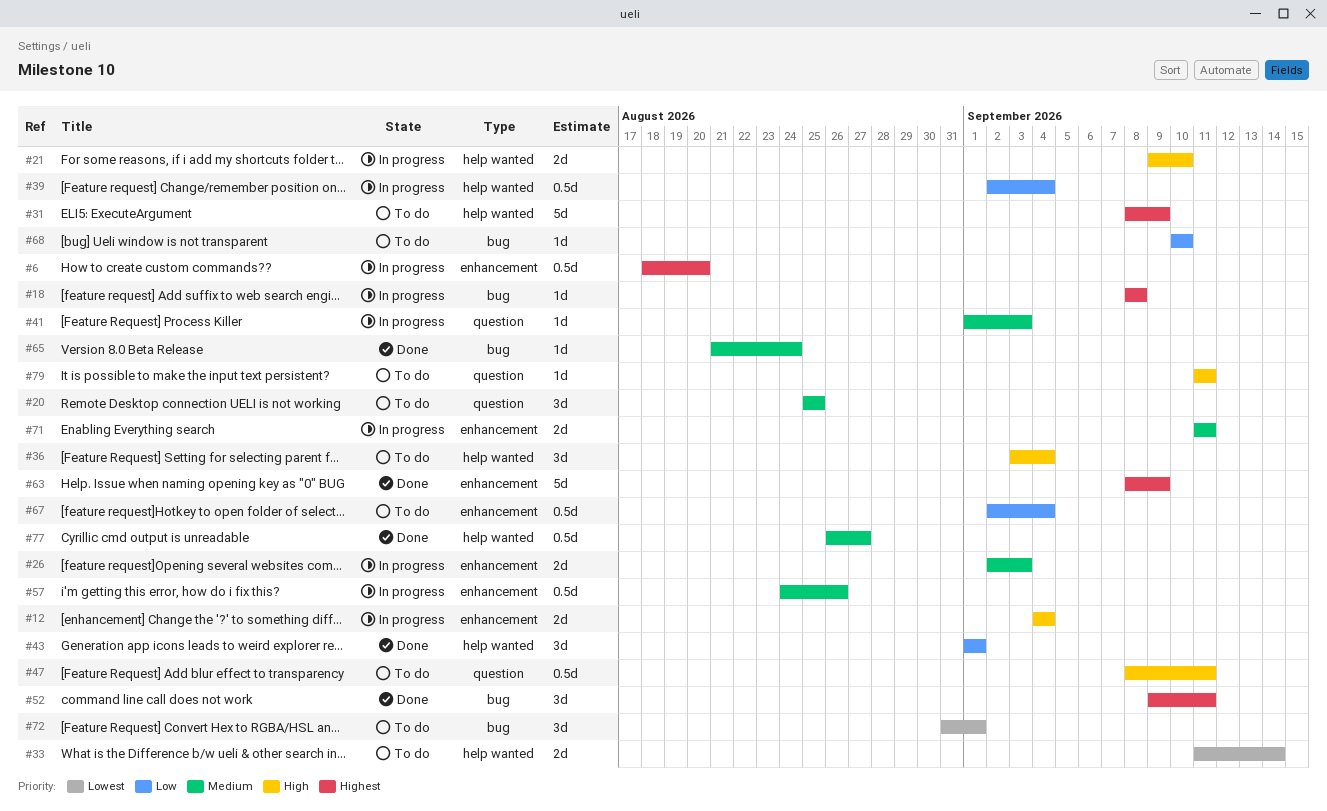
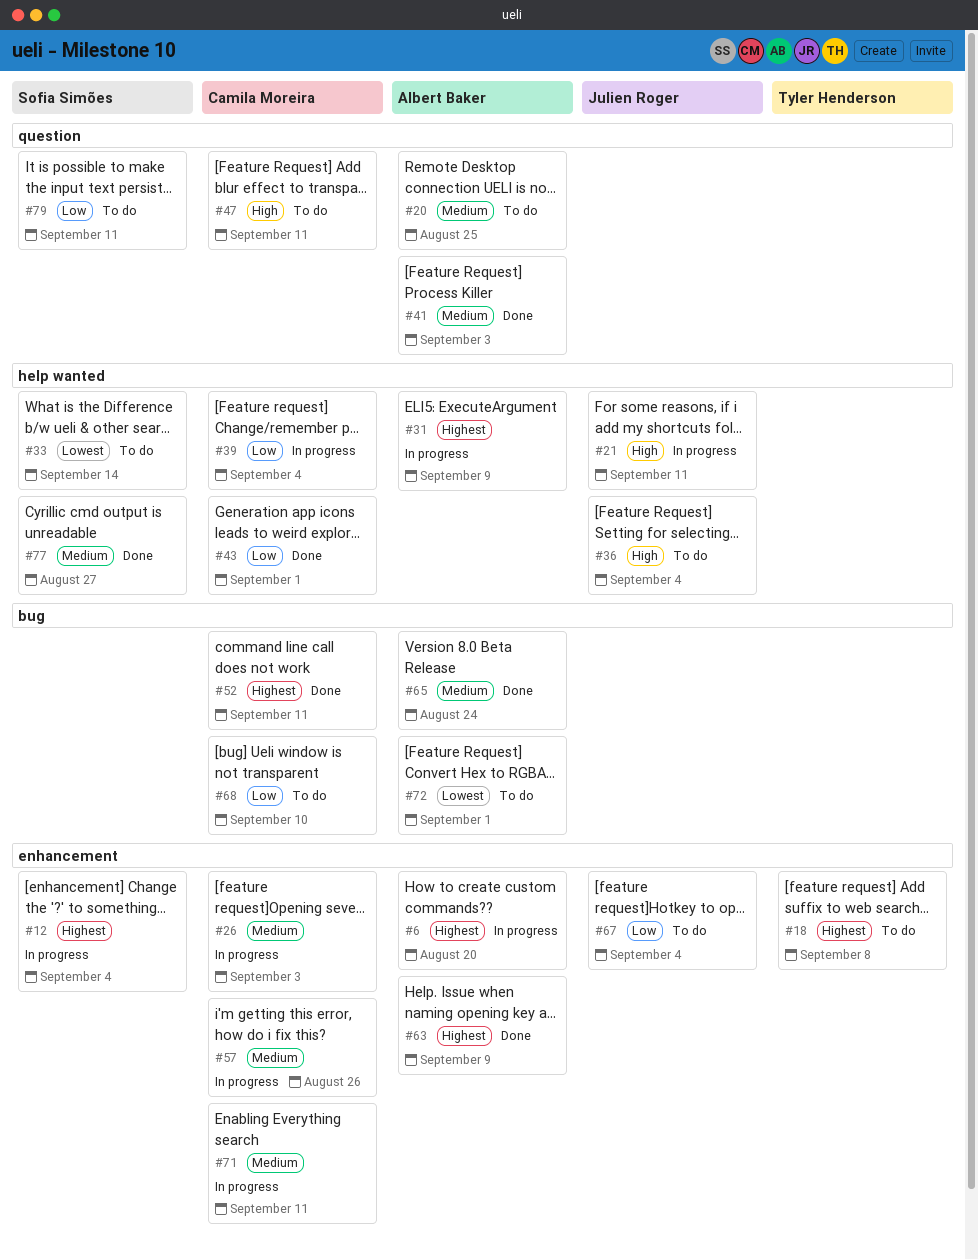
#12, priority: High -> Highest
#18, status: In progress -> To do
#18, label: bug -> enhancement
#21, due: Sep 10 -> Sep 11
#31, status: To do -> In progress
#41, status: In progress -> Done
#79, priority: High -> Low

